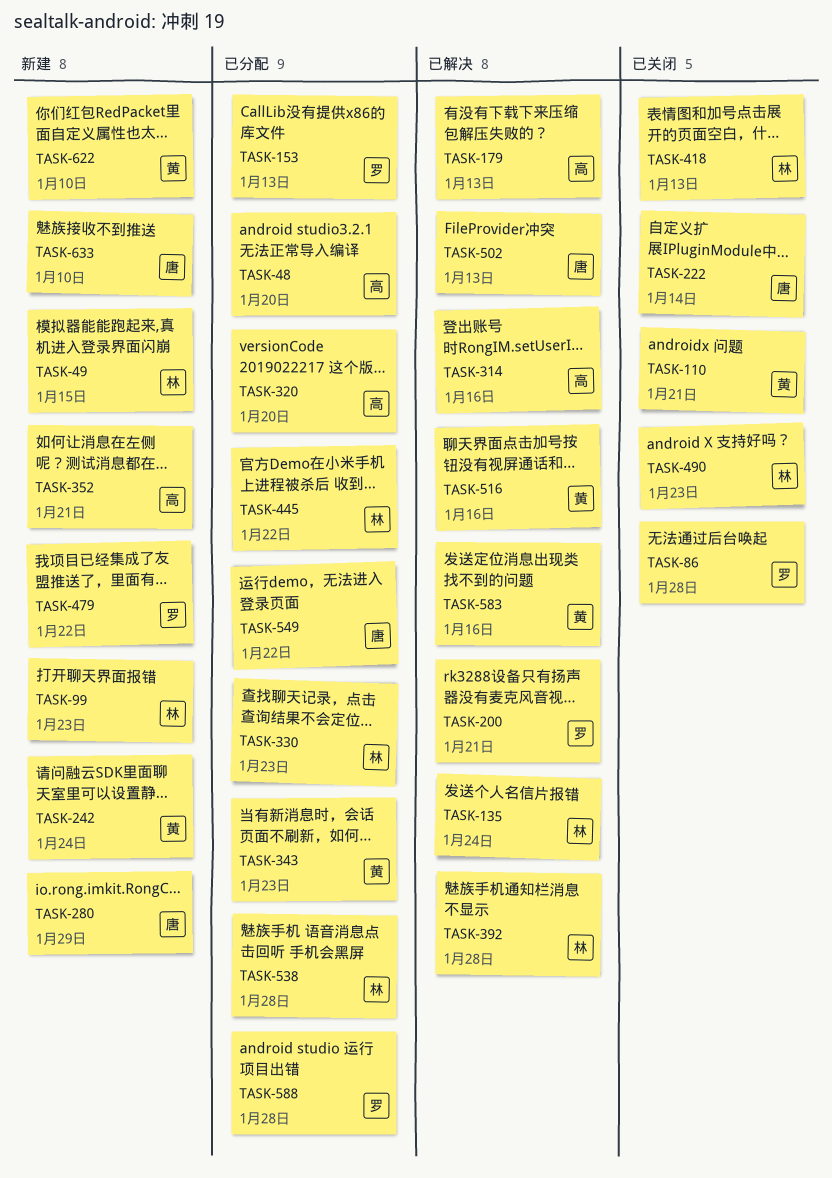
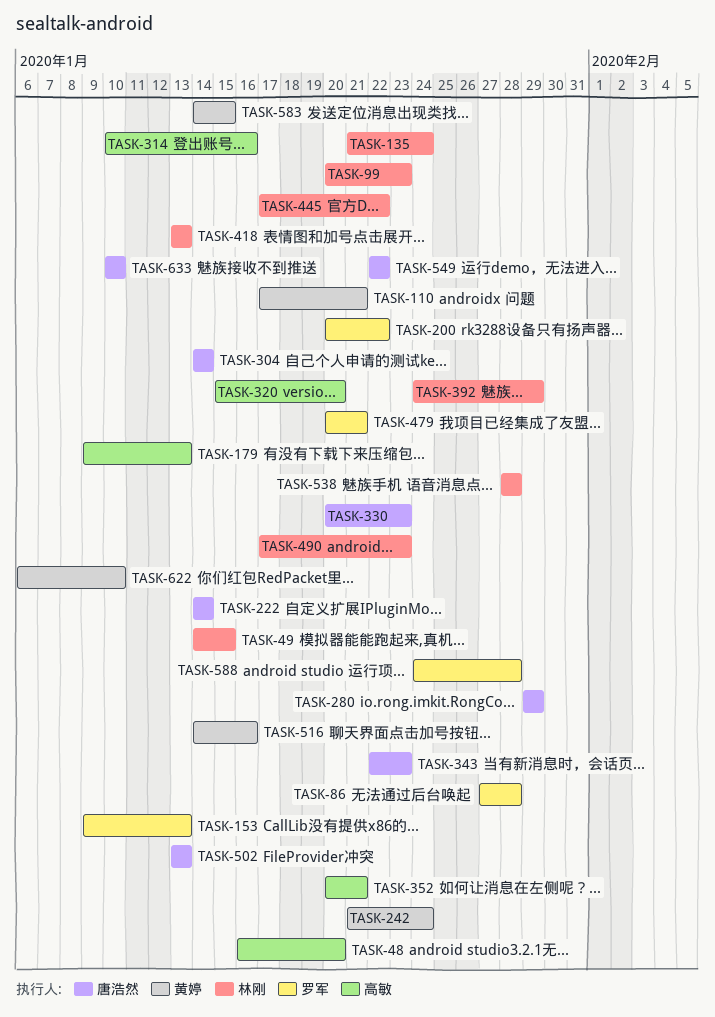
TASK-200, due: Jan 21 -> Jan 22
TASK-304: none -> present
TASK-330, owner: 林刚 -> 唐浩然
TASK-343, owner: 黄婷 -> 唐浩然
TASK-392, due: Jan 28 -> Jan 29
TASK-479, due: Jan 22 -> Jan 21
TASK-583, due: Jan 16 -> Jan 15

